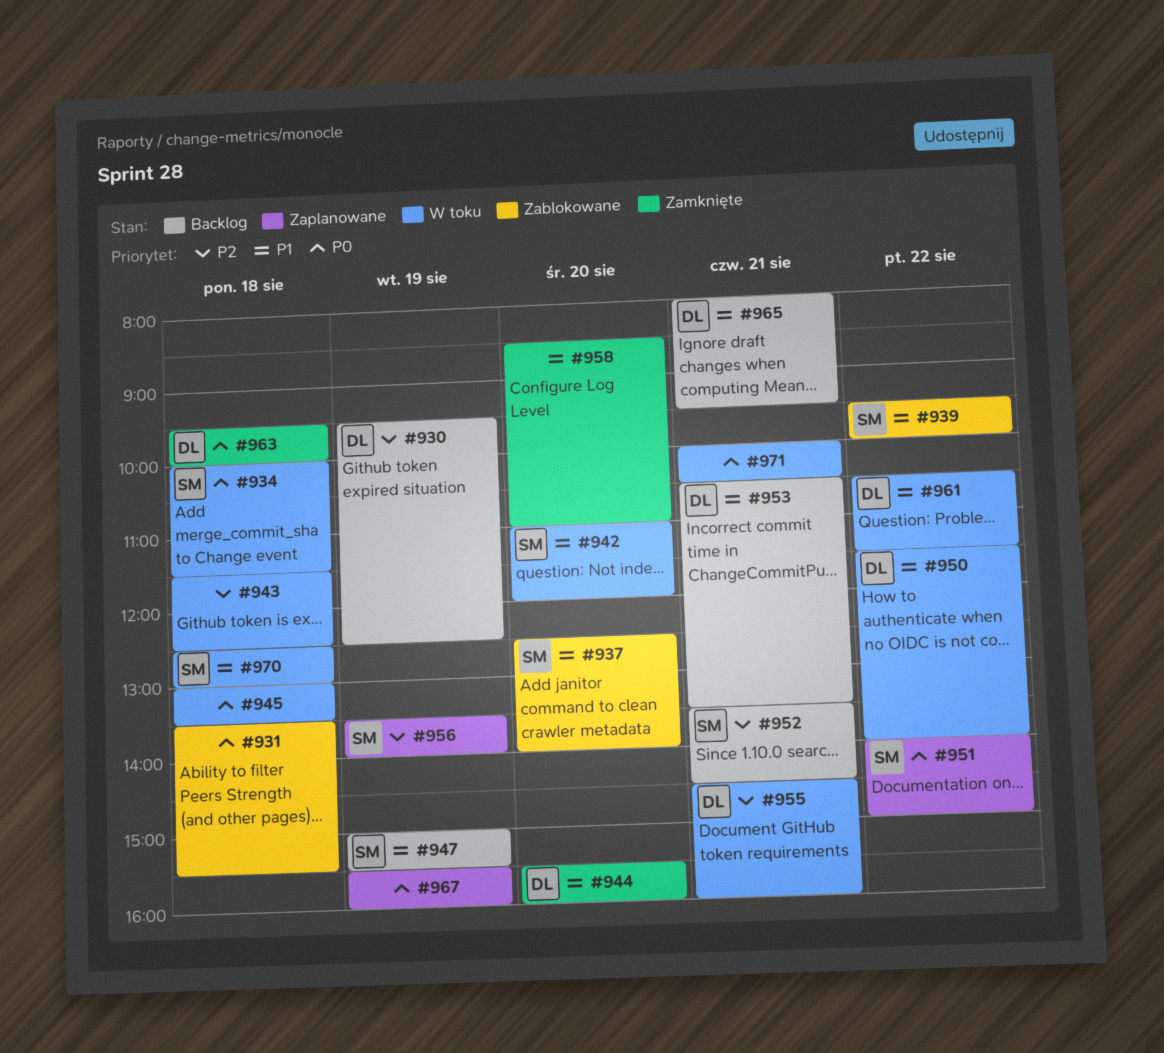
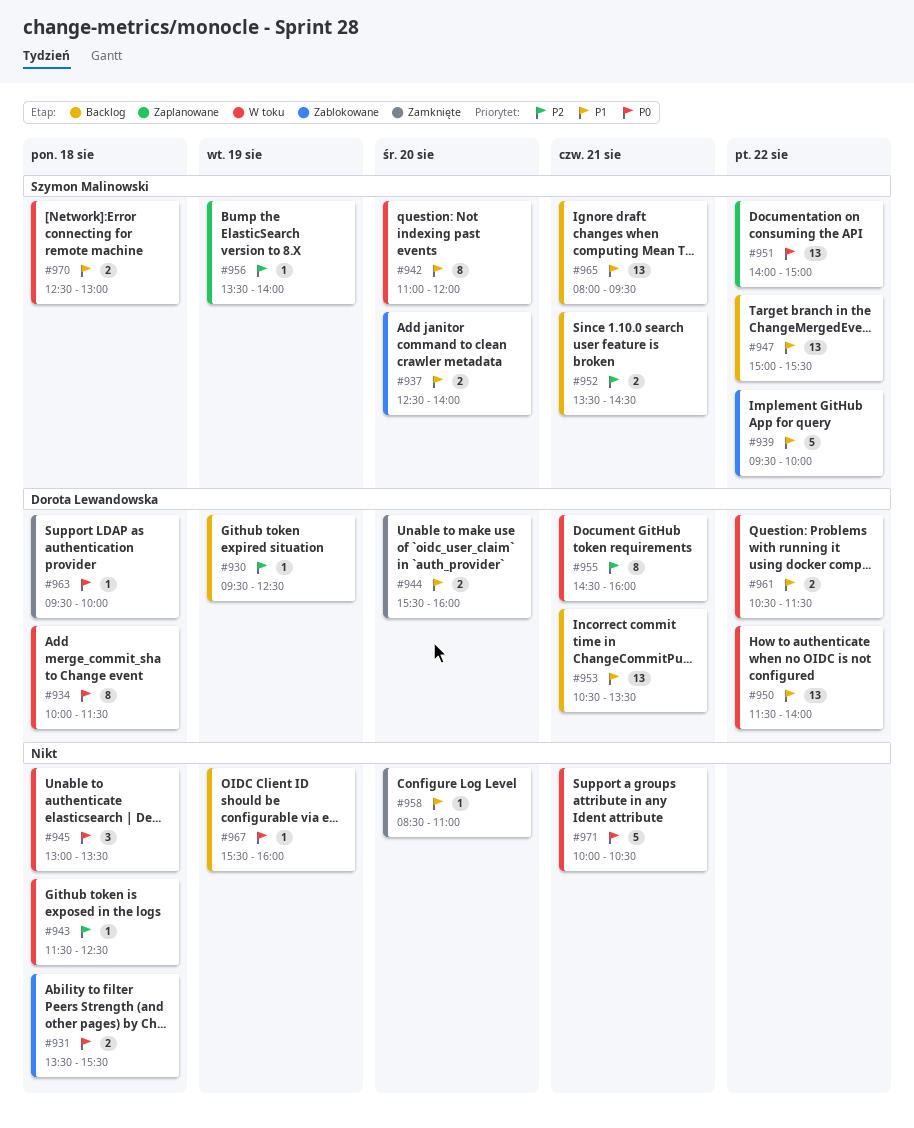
#934, owner: Szymon Malinowski -> Dorota Lewandowska
#947, day: Aug 19 -> Aug 22
#965, owner: Dorota Lewandowska -> Szymon Malinowski
#967, status: Zaplanowane -> Backlog

